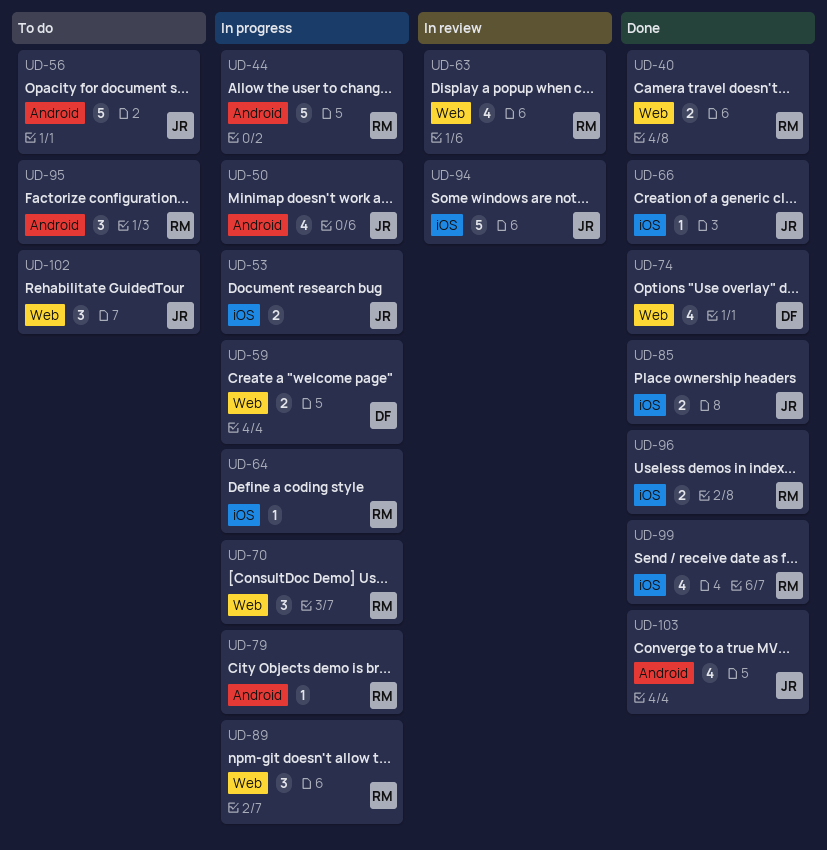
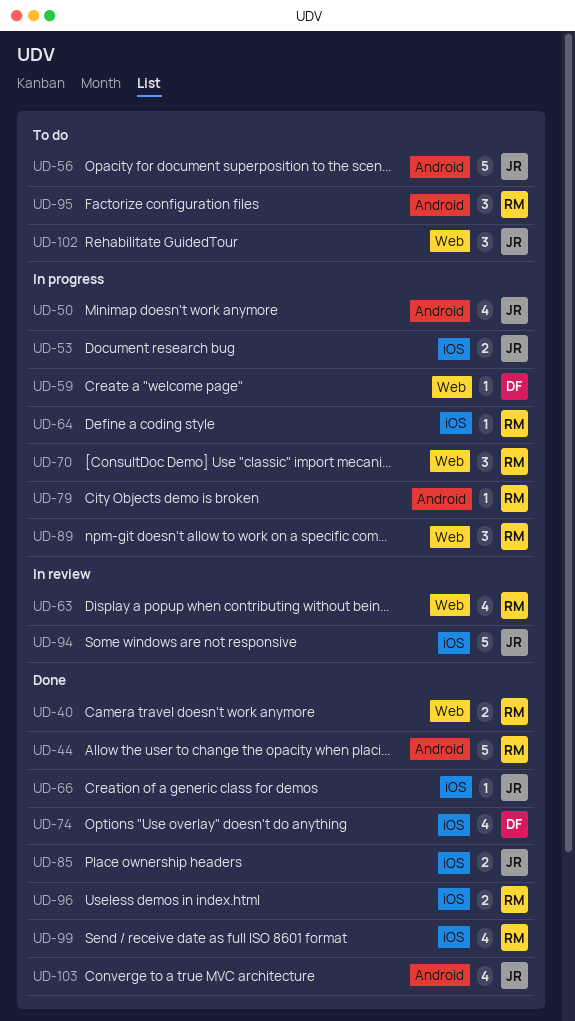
UD-44, status: In progress -> Done
UD-59, estimate: 2 -> 1
UD-74, label: Web -> iOS

